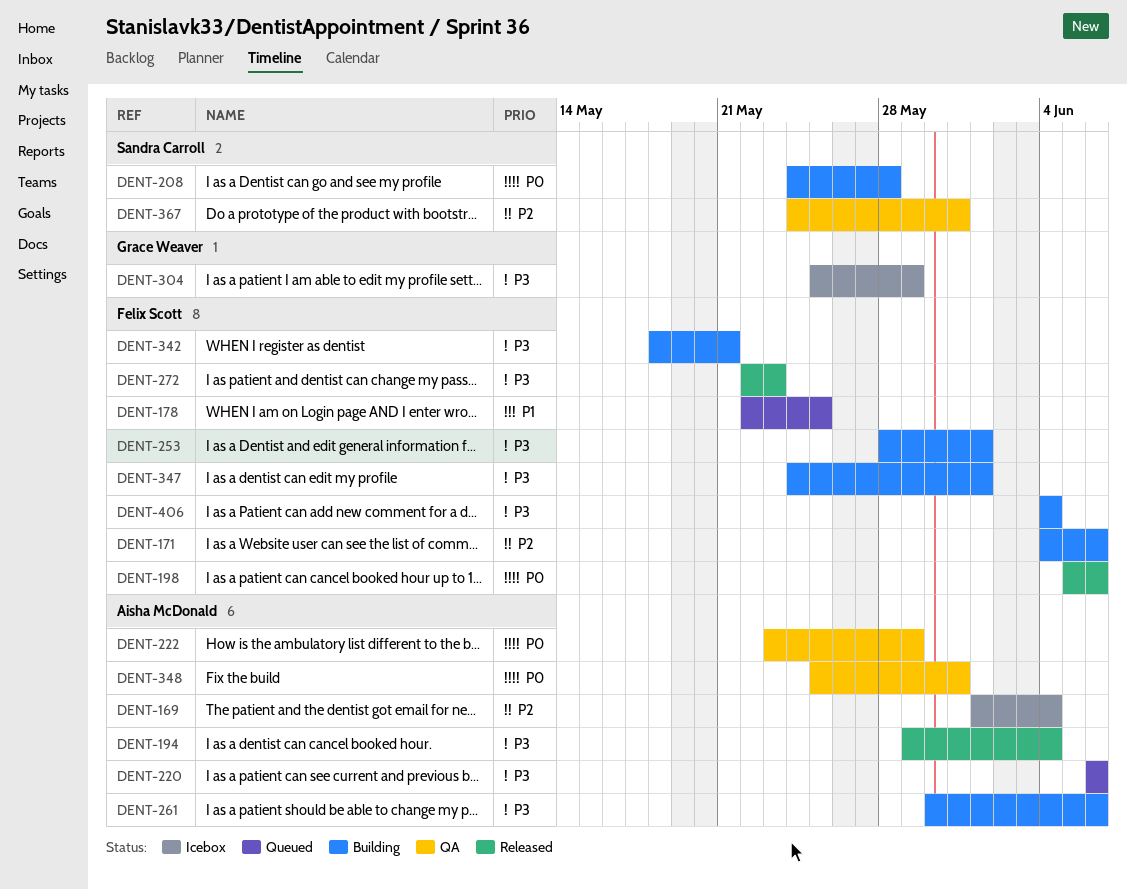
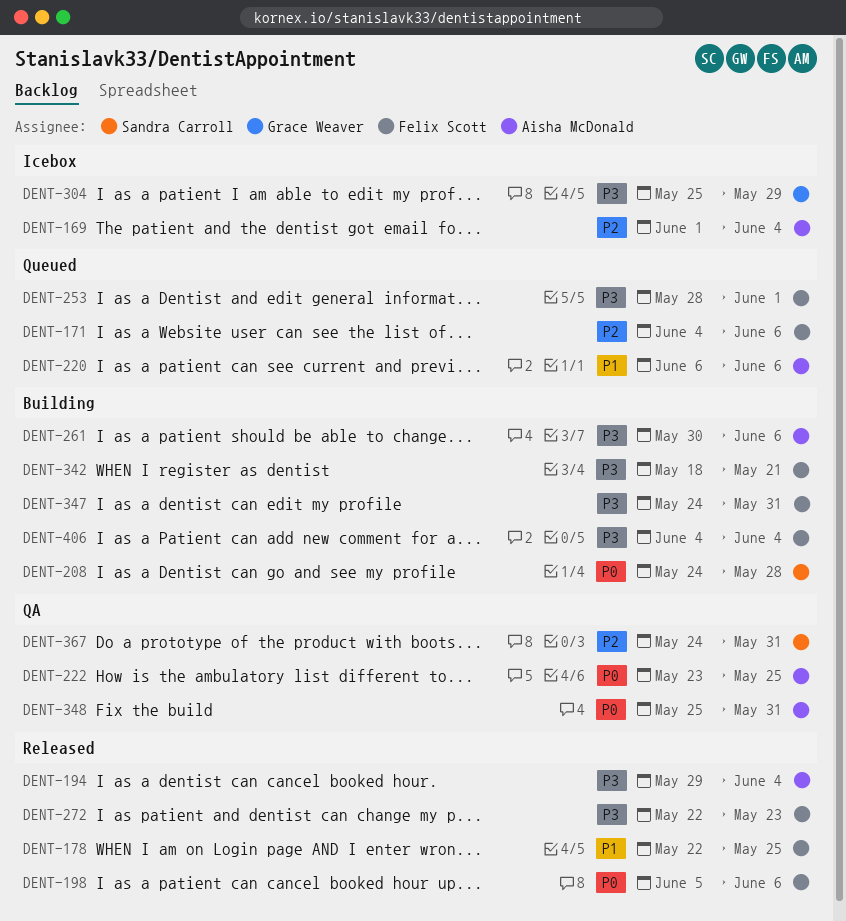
DENT-171, status: Building -> Queued
DENT-178, status: Queued -> Released
DENT-220, priority: P3 -> P1
DENT-222, due: May 29 -> May 25
DENT-253, status: Building -> Queued
DENT-347, due: Jun 1 -> May 31

